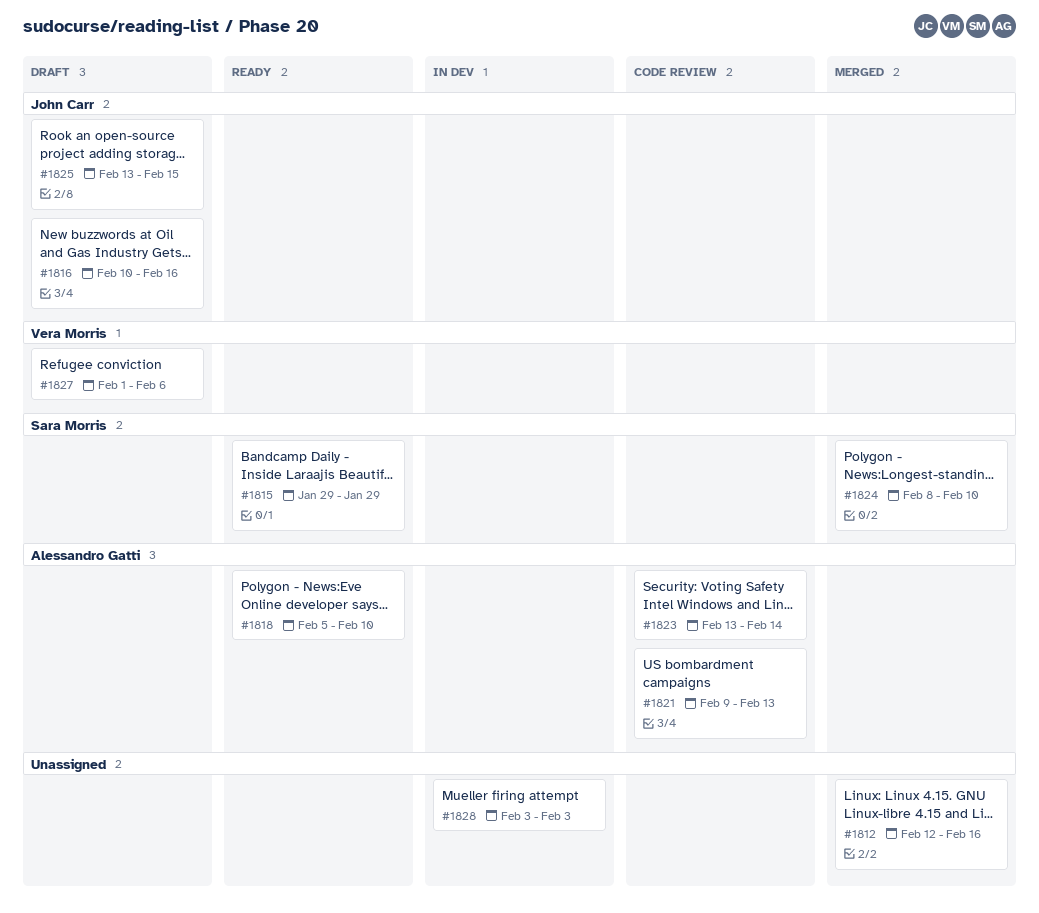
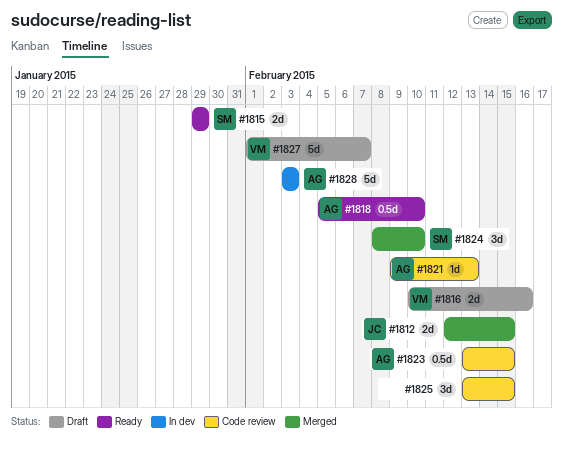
#1812, owner: none -> John Carr
#1812, due: Feb 16 -> Feb 15
#1816, owner: John Carr -> Vera Morris
#1823, due: Feb 14 -> Feb 15
#1825, status: Draft -> Code review
#1825, owner: John Carr -> none
#1827, due: Feb 6 -> Feb 7
#1828, owner: none -> Alessandro Gatti

